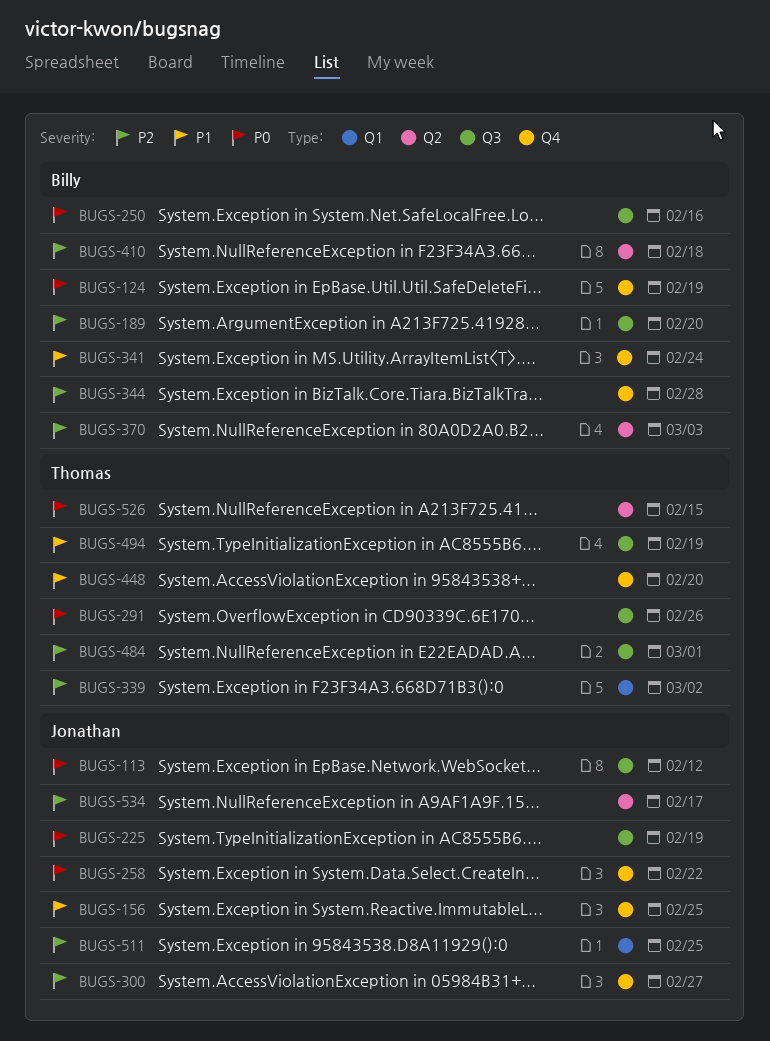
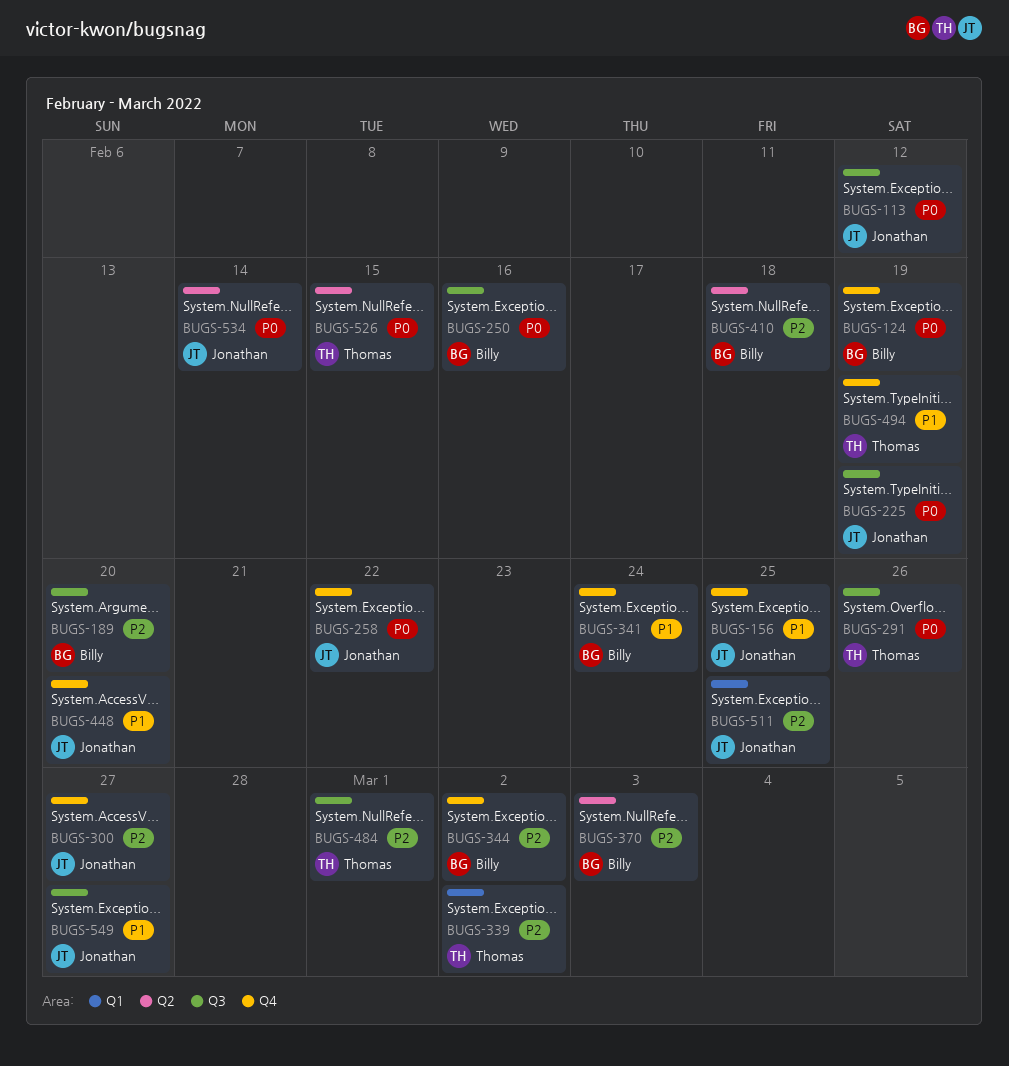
BUGS-344, due: Feb 28 -> Mar 2
BUGS-448, owner: Thomas -> Jonathan
BUGS-494, label: Q3 -> Q4
BUGS-534, priority: P2 -> P0
BUGS-534, due: Feb 17 -> Feb 14
BUGS-549: none -> present

